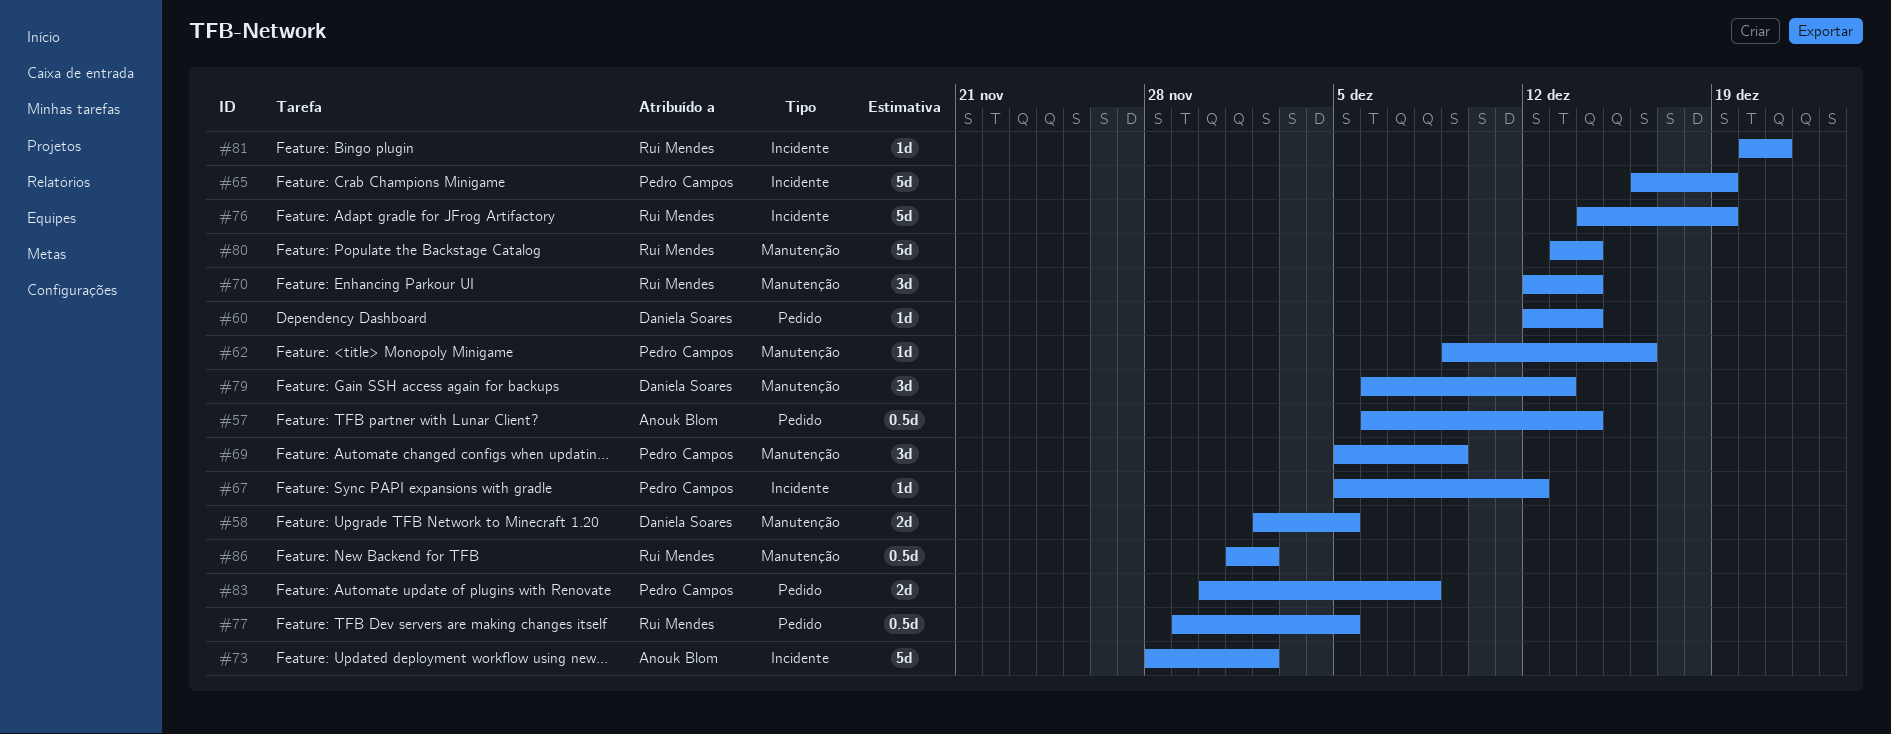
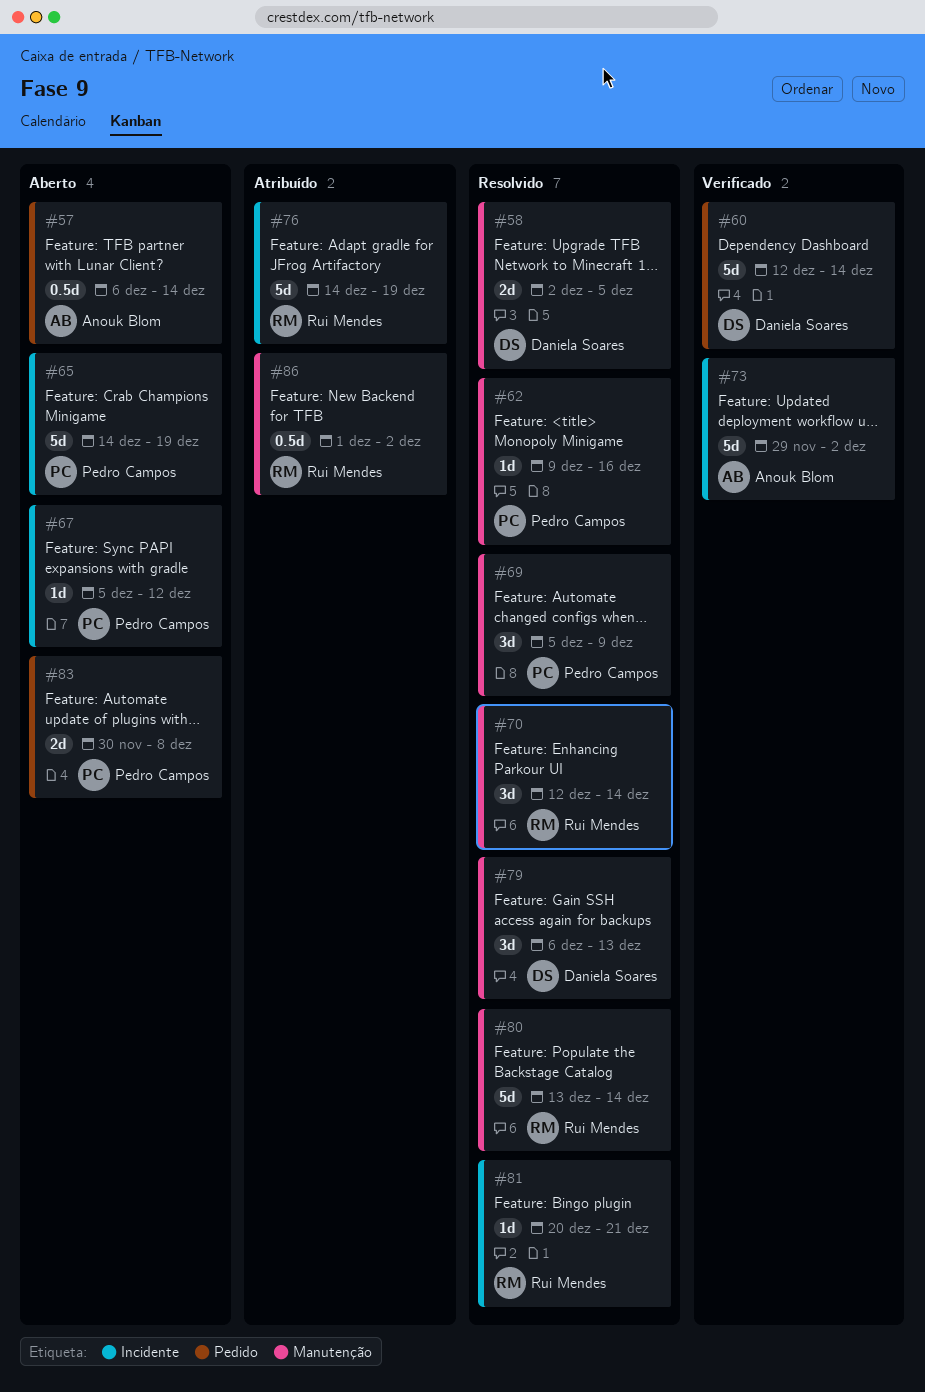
#60, estimate: 1d -> 5d
#65, start: Dec 16 -> Dec 14
#73, start: Nov 28 -> Nov 29
#77: present -> none

